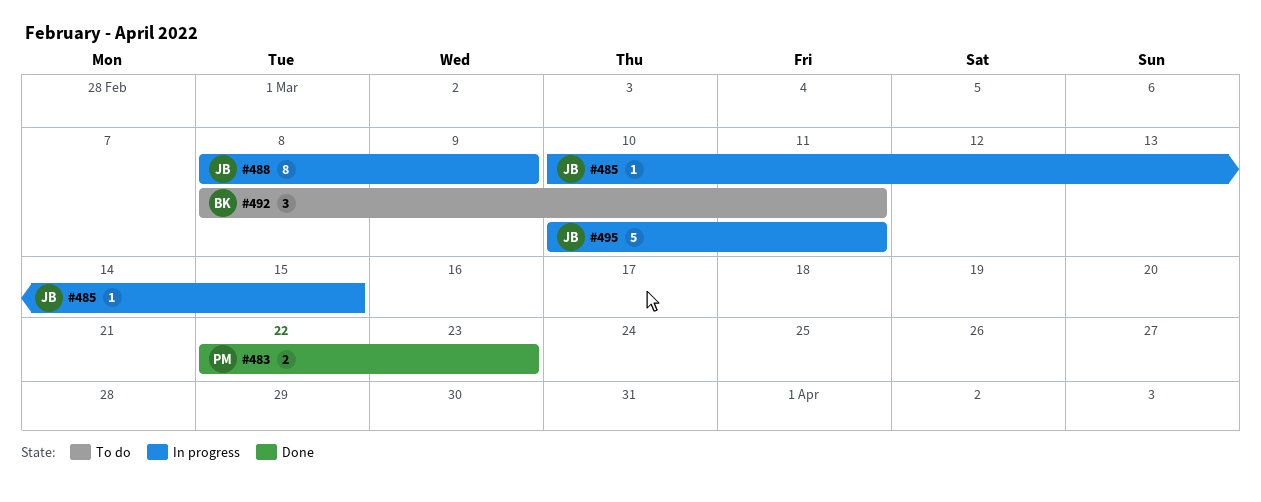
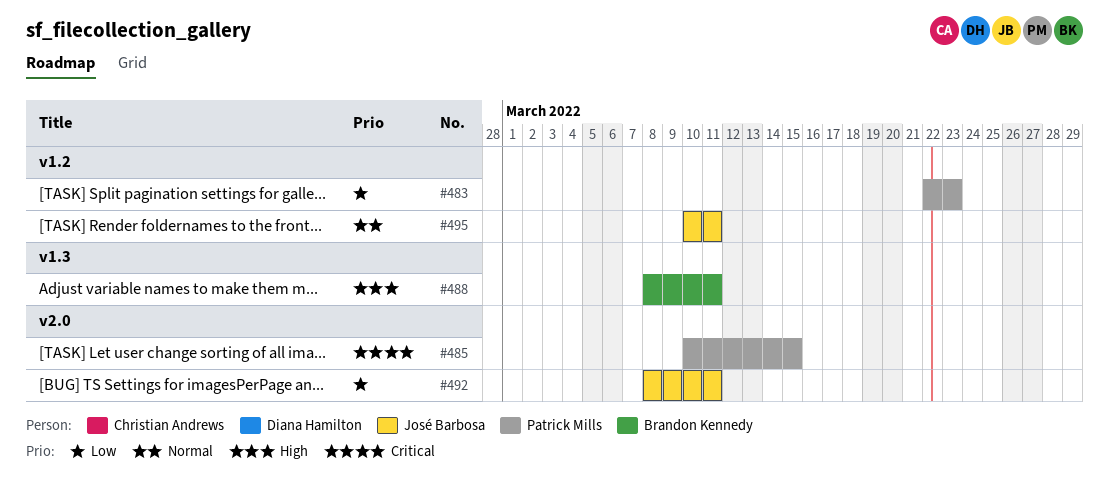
#485, owner: José Barbosa -> Patrick Mills
#488, owner: José Barbosa -> Brandon Kennedy
#488, due: Mar 9 -> Mar 11
#492, owner: Brandon Kennedy -> José Barbosa

